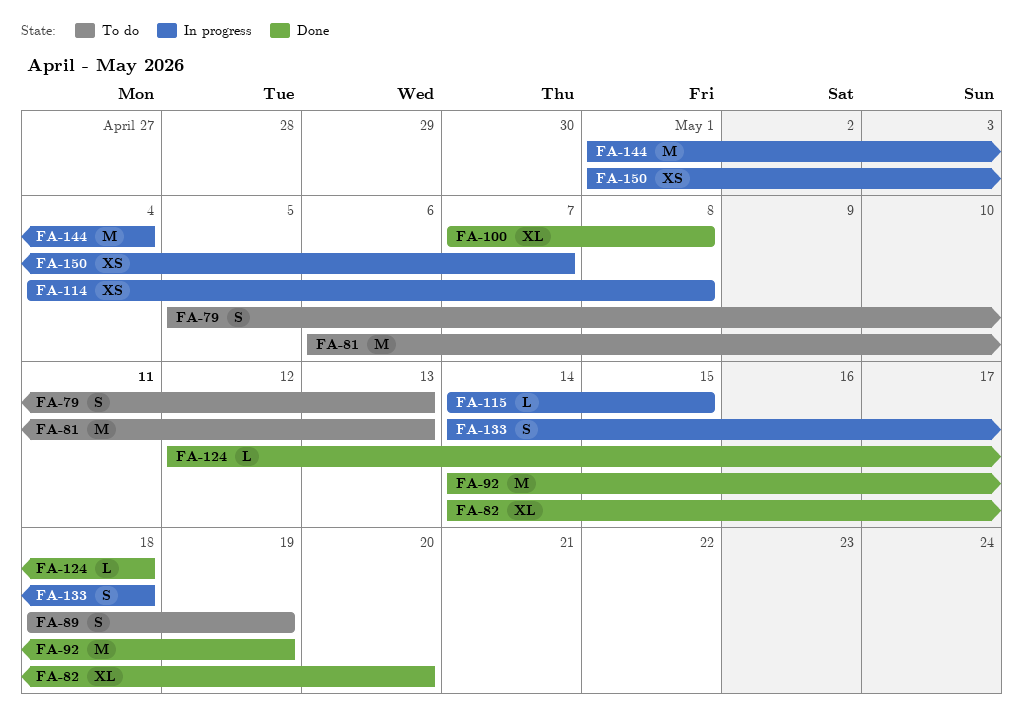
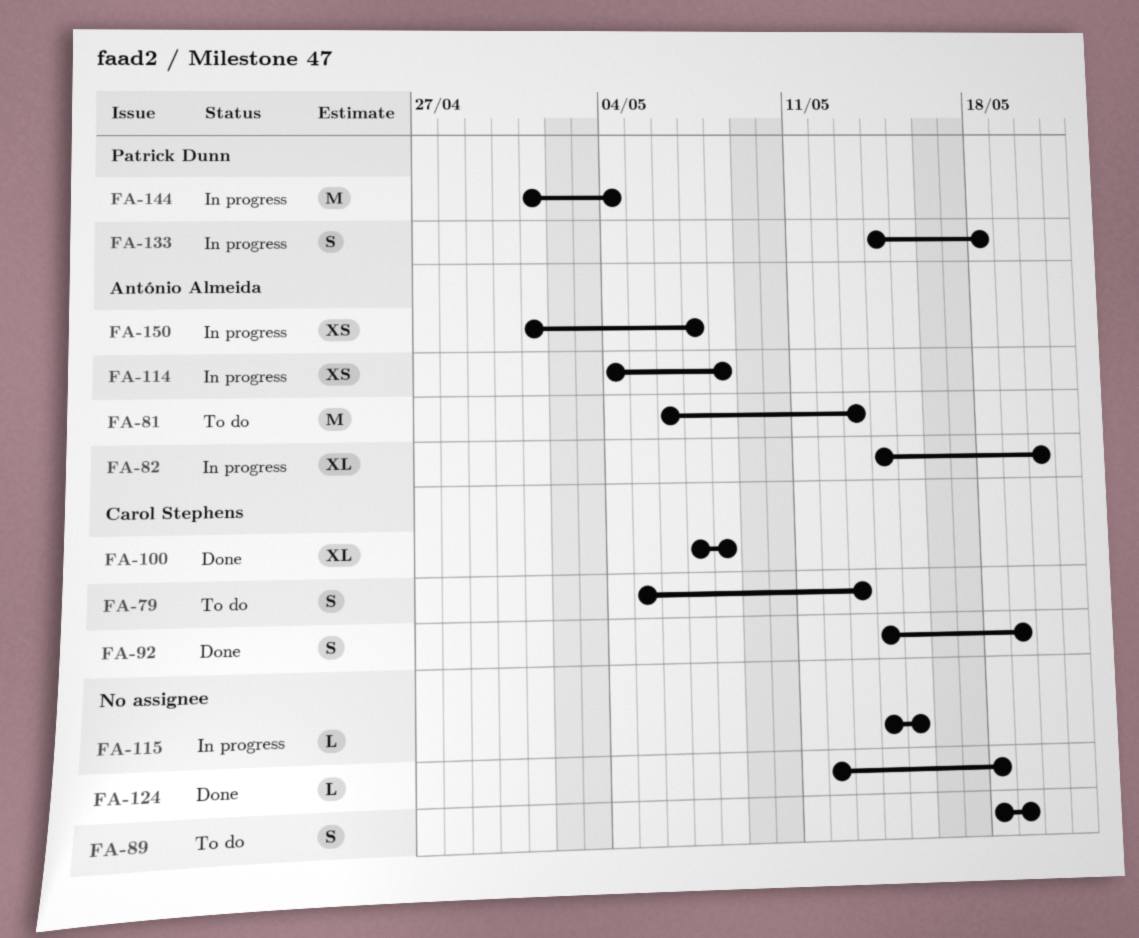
FA-82, status: Done -> In progress
FA-92, estimate: M -> S

